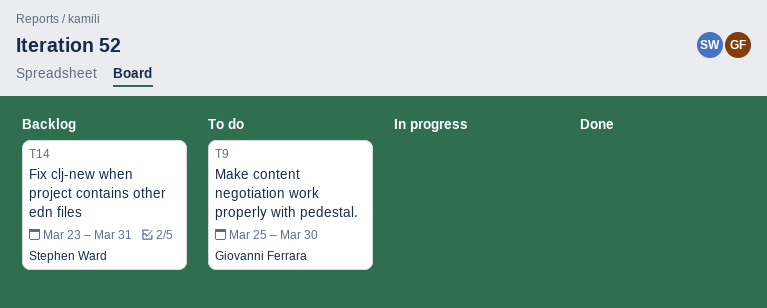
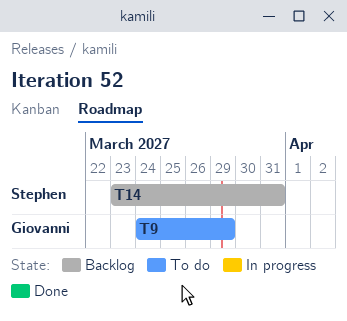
T9, start: Mar 25 -> Mar 24
T9, due: Mar 30 -> Mar 29

